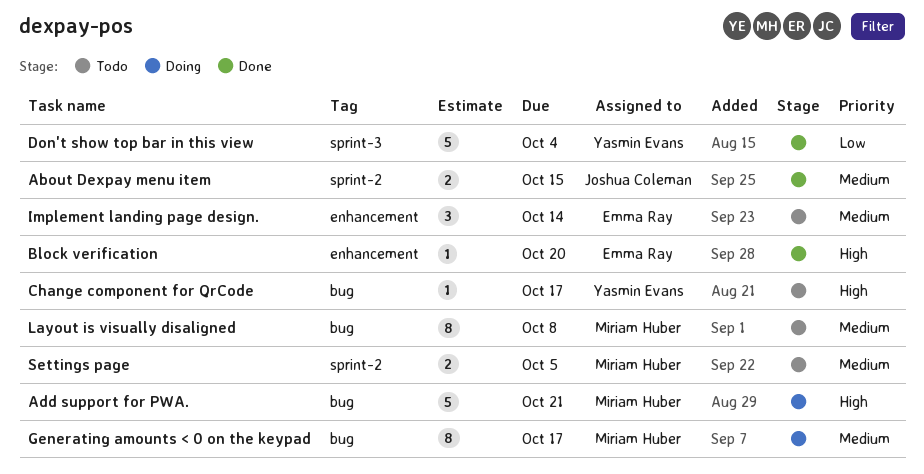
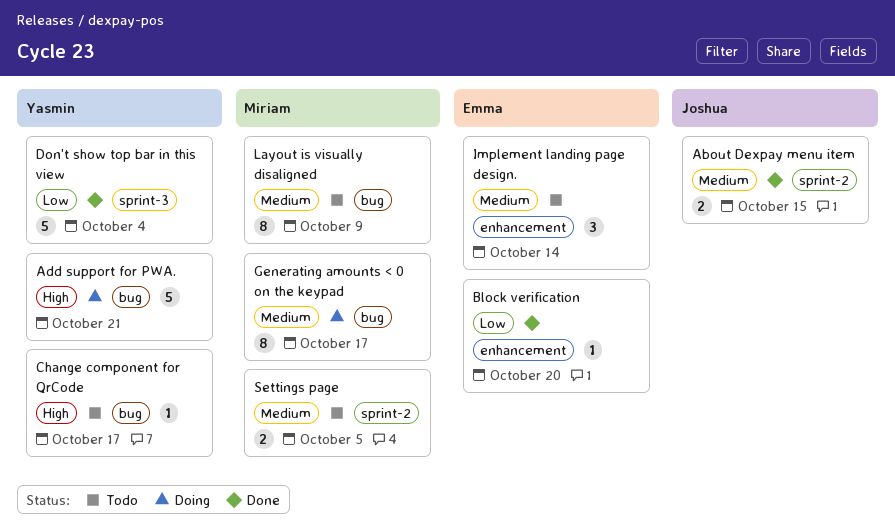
Add support for PWA., owner: Miriam Huber -> Yasmin Evans
Block verification, priority: High -> Low
Layout is visually disaligned, due: Oct 8 -> Oct 9

